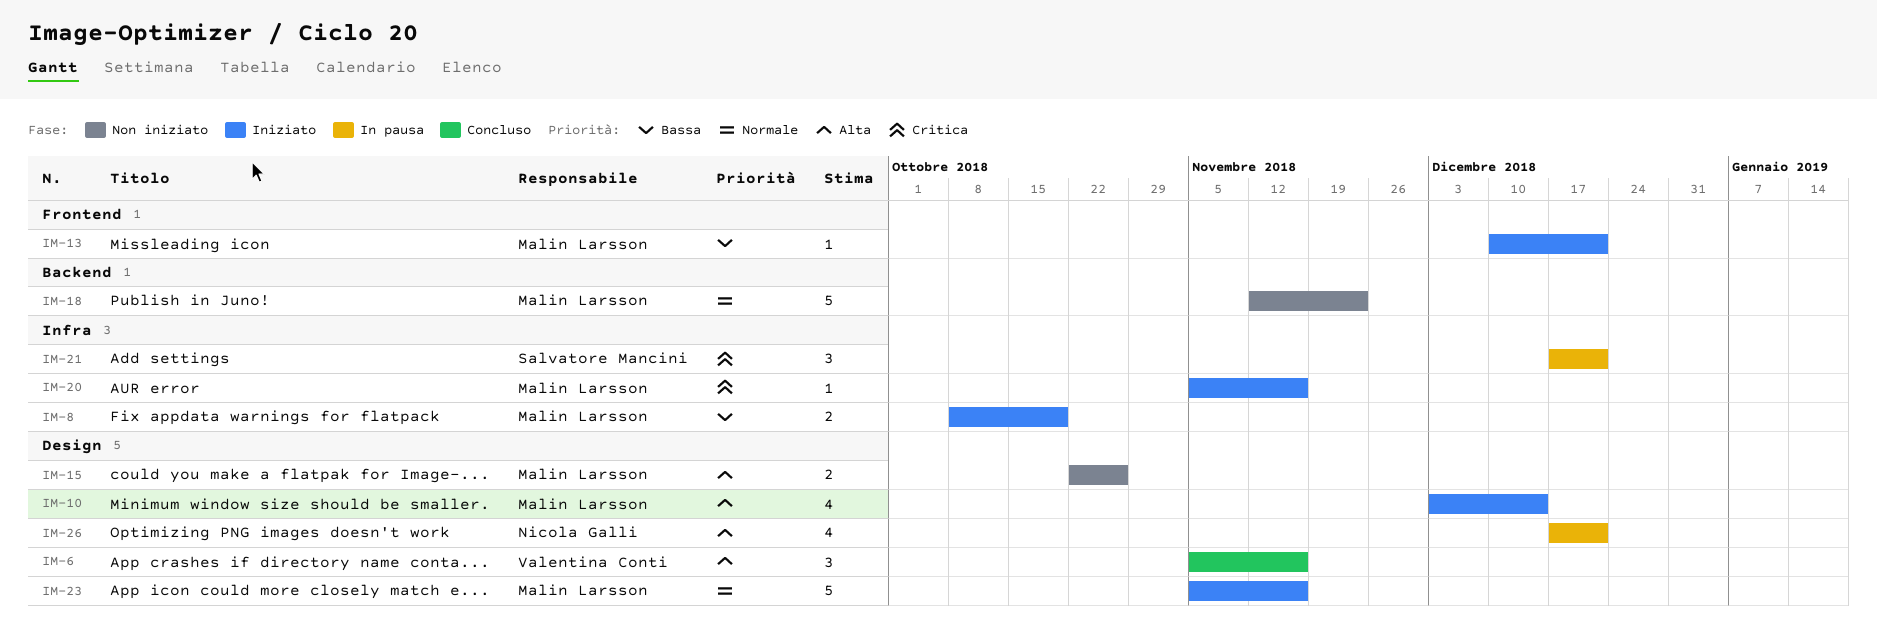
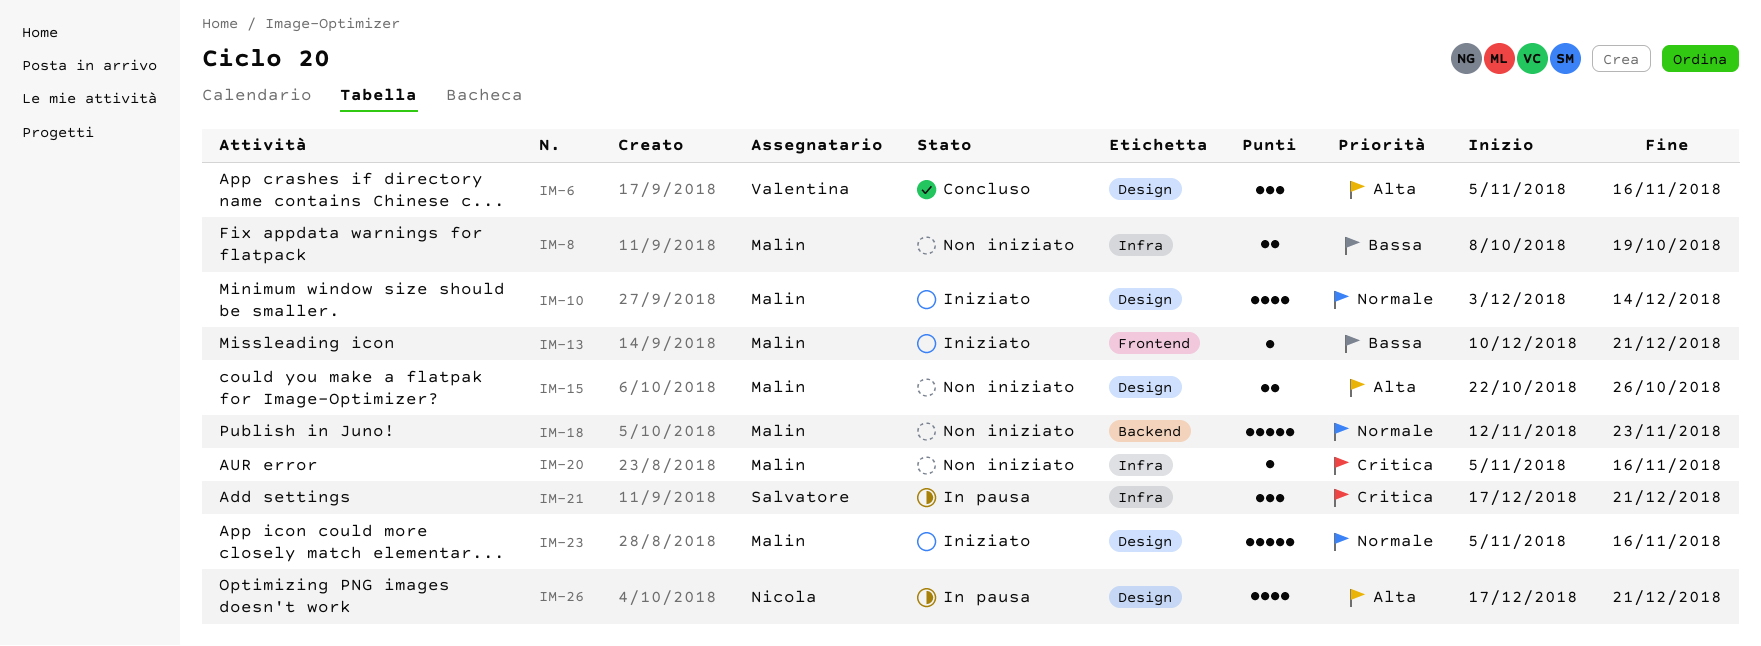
IM-8, status: Iniziato -> Non iniziato
IM-10, priority: Alta -> Normale
IM-20, status: Iniziato -> Non iniziato

